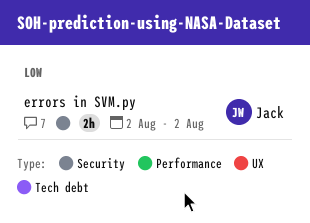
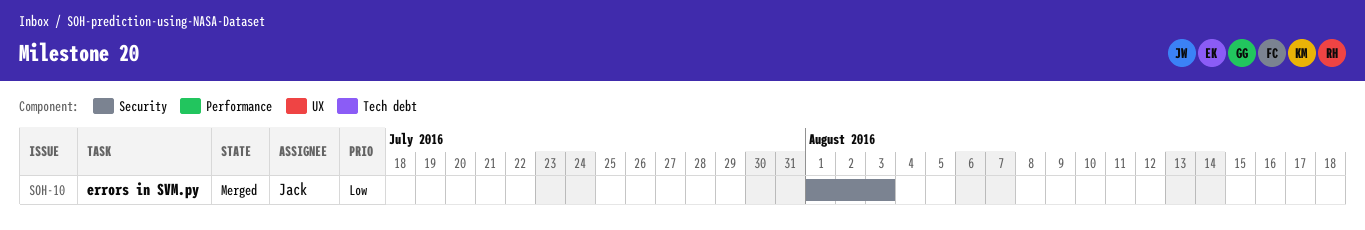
errors in SVM.py, start: Aug 2 -> Aug 1
errors in SVM.py, due: Aug 2 -> Aug 3

